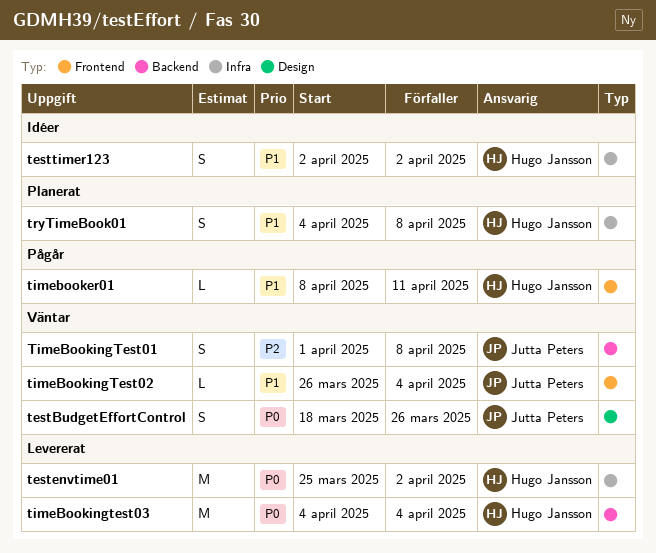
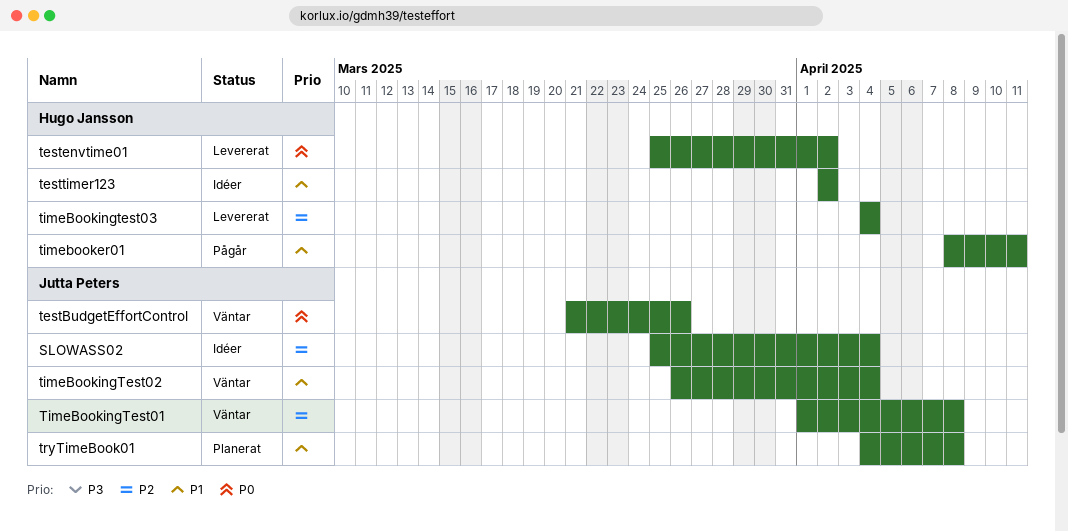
SLOWASS02: none -> present
testBudgetEffortControl, start: Mar 18 -> Mar 21
timeBookingtest03, priority: P0 -> P2
tryTimeBook01, owner: Hugo Jansson -> Jutta Peters

